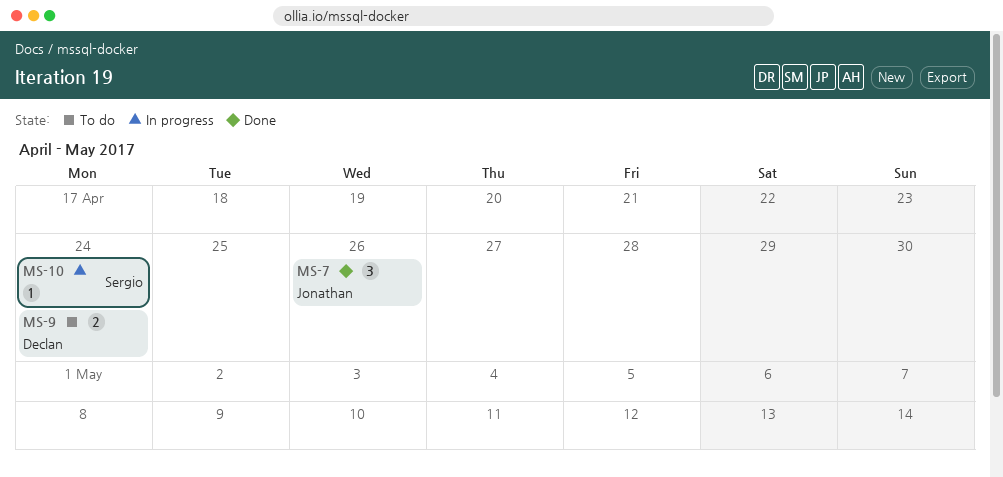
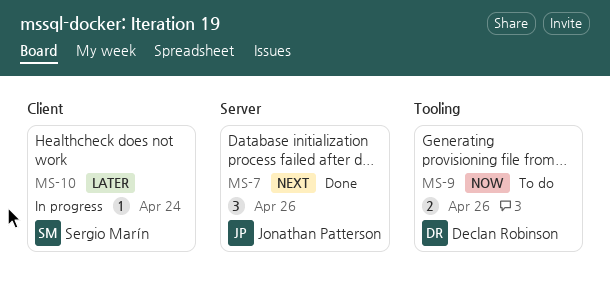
MS-9, due: Apr 24 -> Apr 26

